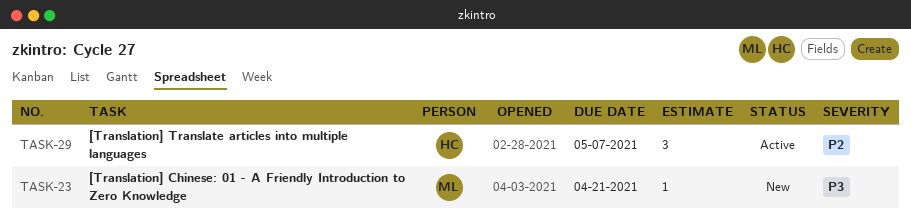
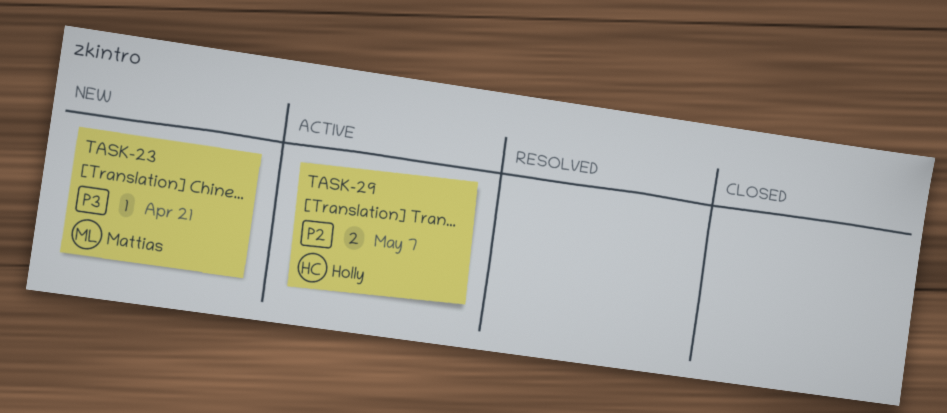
TASK-29, estimate: 3 -> 2

